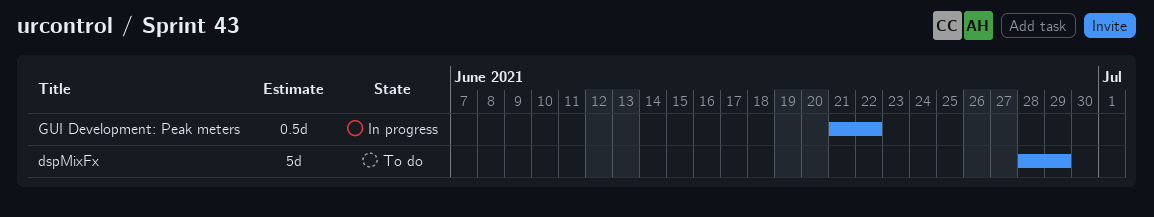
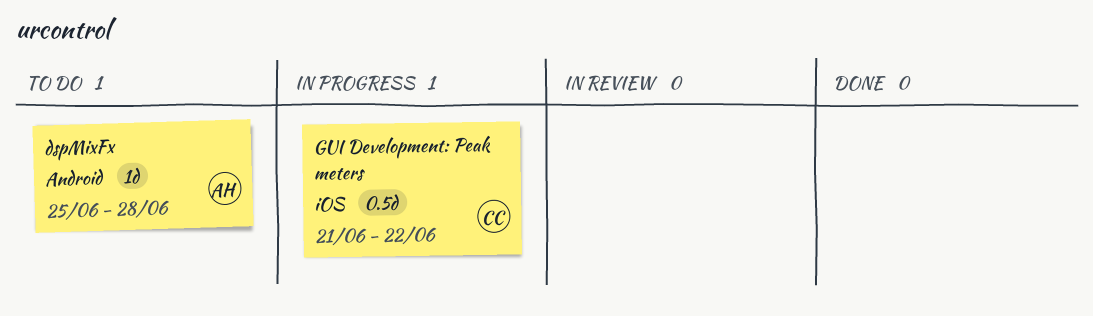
dspMixFx, estimate: 5d -> 1d
dspMixFx, start: Jun 28 -> Jun 25
dspMixFx, due: Jun 29 -> Jun 28

